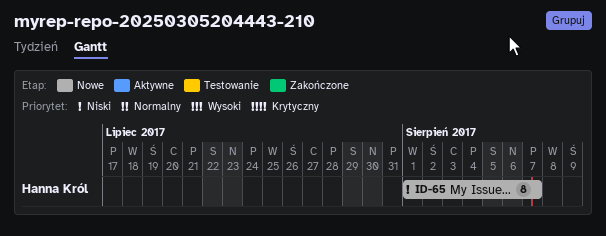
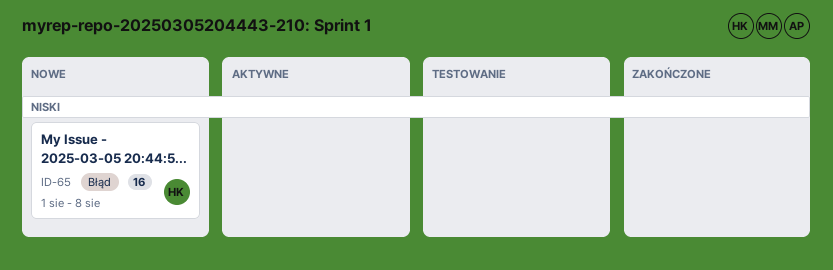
ID-65, estimate: 8 -> 16
ID-65, due: Aug 7 -> Aug 8

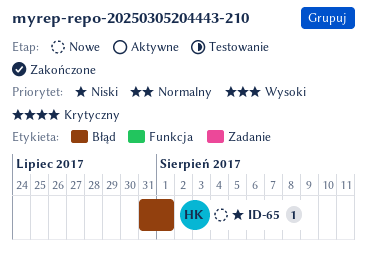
ID-65, estimate: 16 -> 1
ID-65, start: Aug 1 -> Jul 31
ID-65, due: Aug 8 -> Aug 1

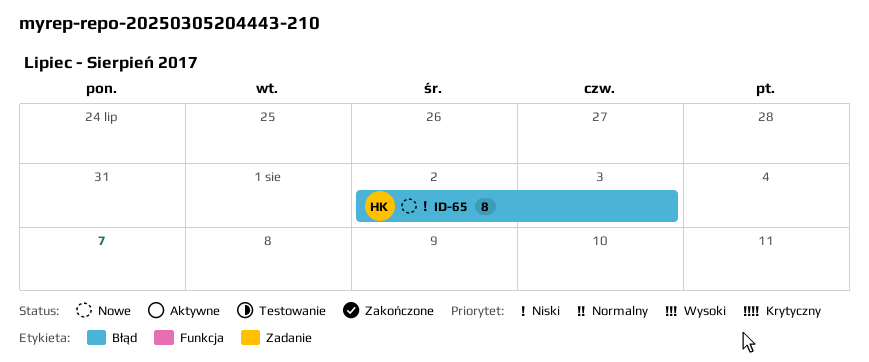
ID-65, estimate: 1 -> 8
ID-65, start: Jul 31 -> Aug 2
ID-65, due: Aug 1 -> Aug 3

